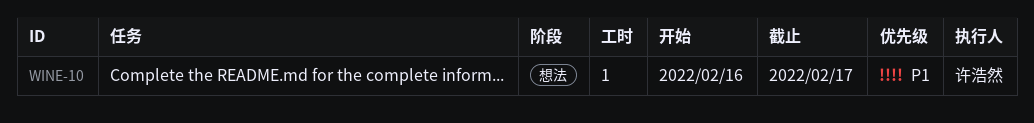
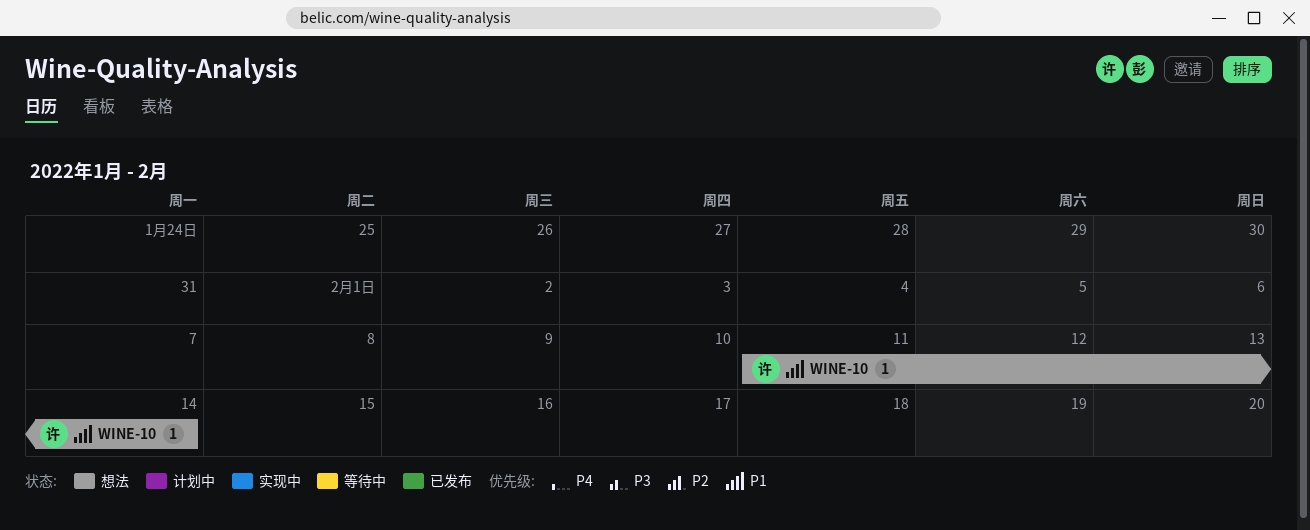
WINE-10, start: Feb 16 -> Feb 11
WINE-10, due: Feb 17 -> Feb 14

